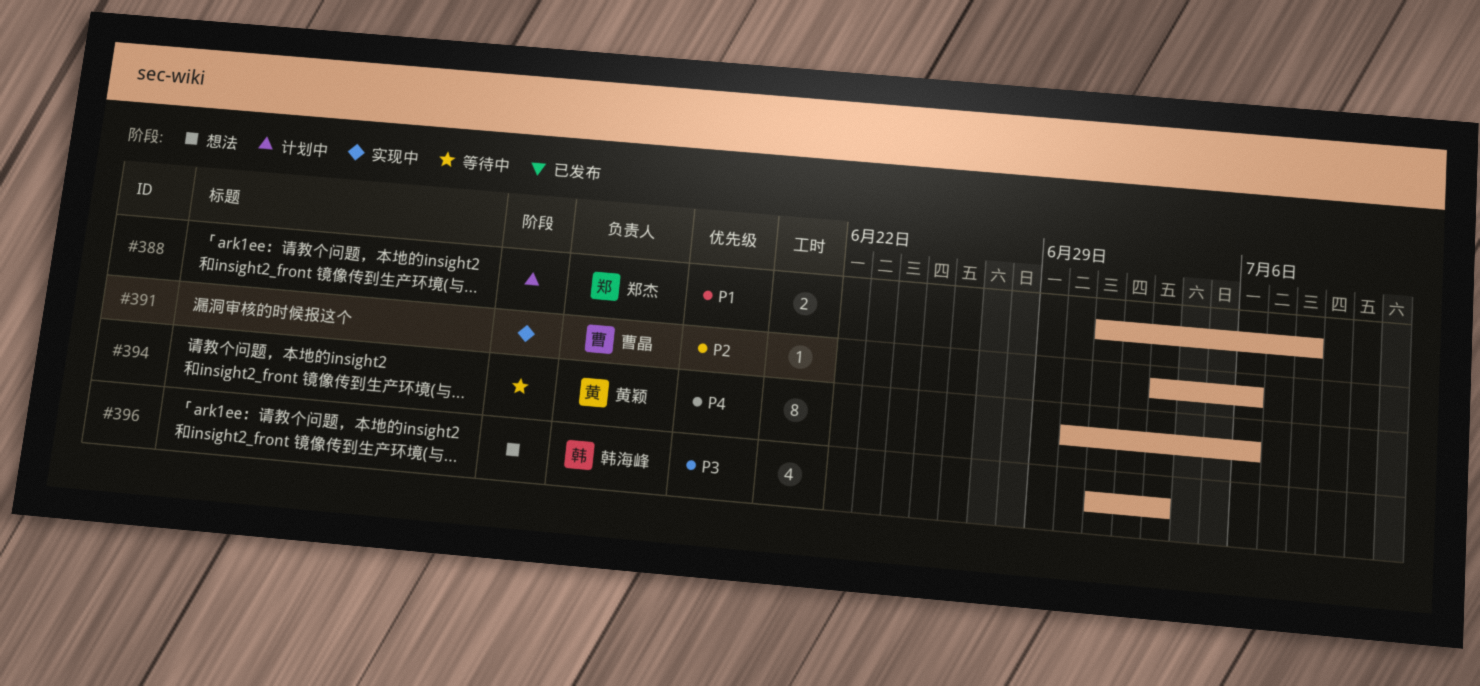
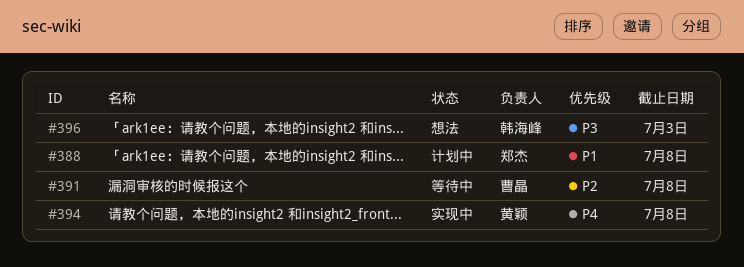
#391, status: 实现中 -> 等待中
#391, due: Jul 6 -> Jul 8
#394, status: 等待中 -> 实现中
#394, due: Jul 6 -> Jul 8

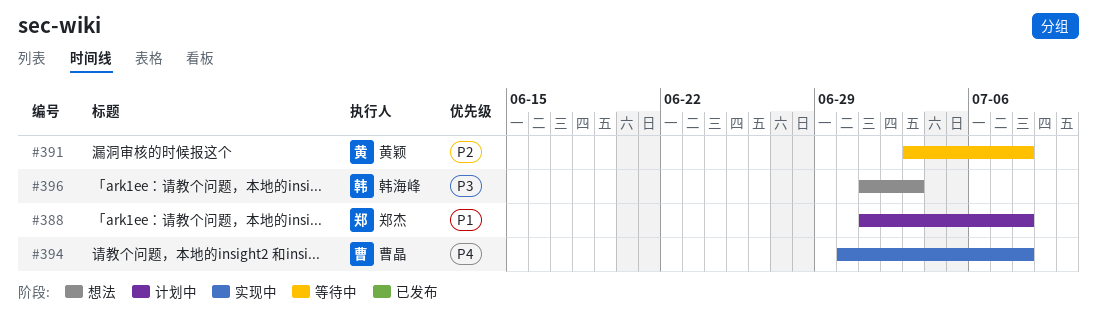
#391, owner: 曹晶 -> 黄颖
#394, owner: 黄颖 -> 曹晶

